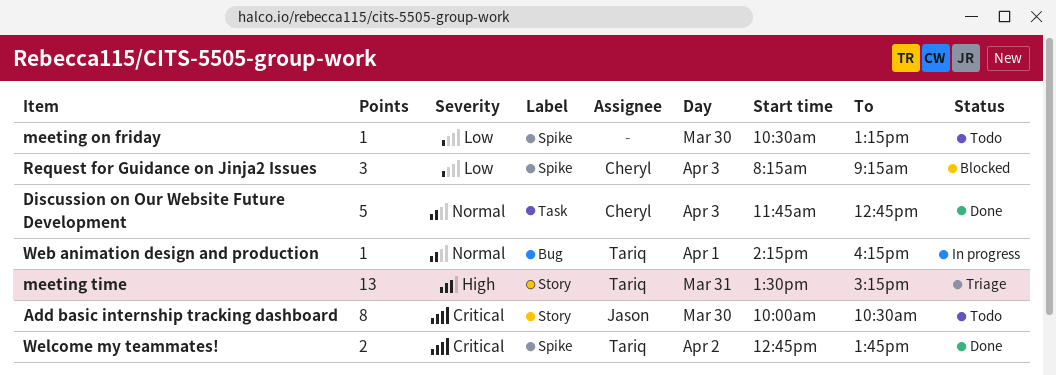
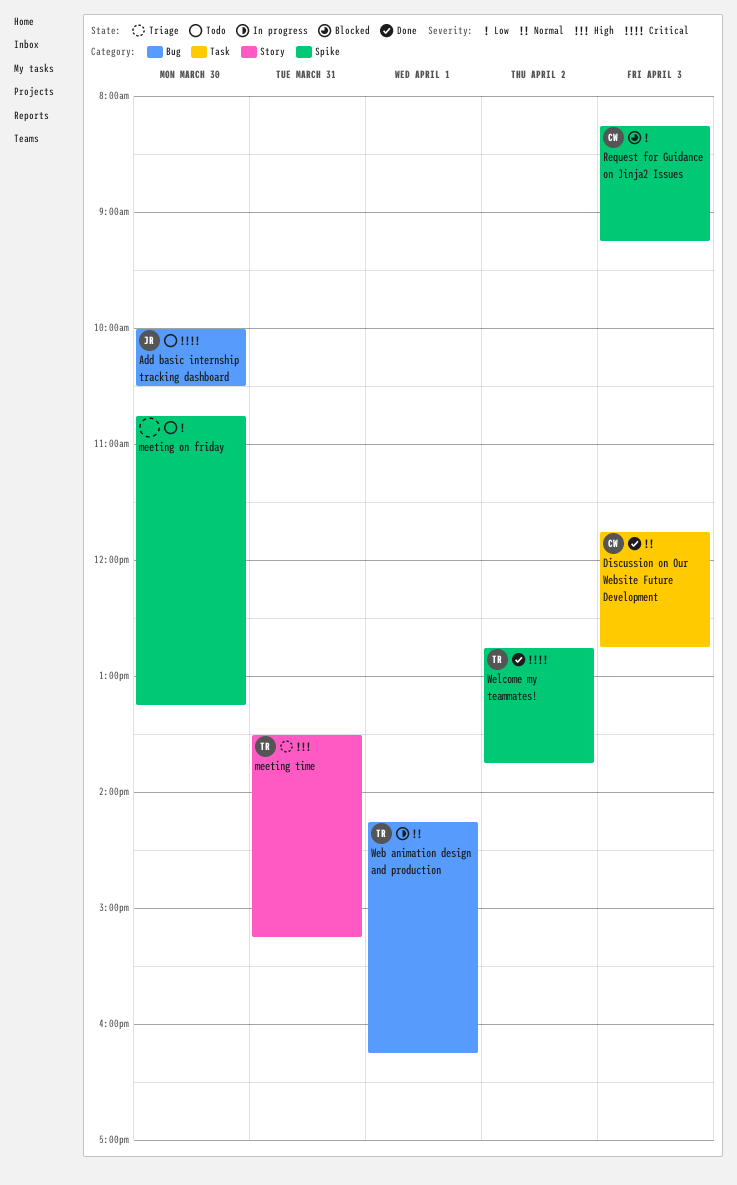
Add basic internship tracking dashboard, label: Story -> Bug
meeting on friday, begins: 10:30 -> 10:45

